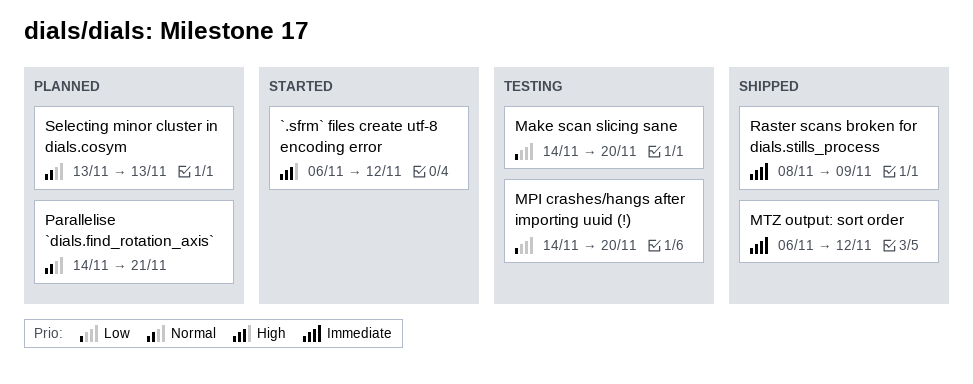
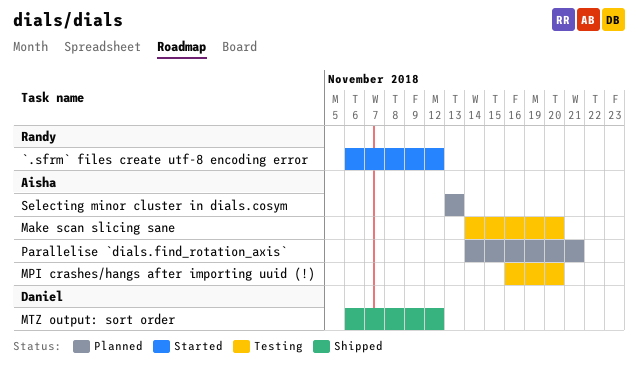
MPI crashes/hangs after importing uuid (!), start: Nov 14 -> Nov 16
Raster scans broken for dials.stills_process: present -> none

